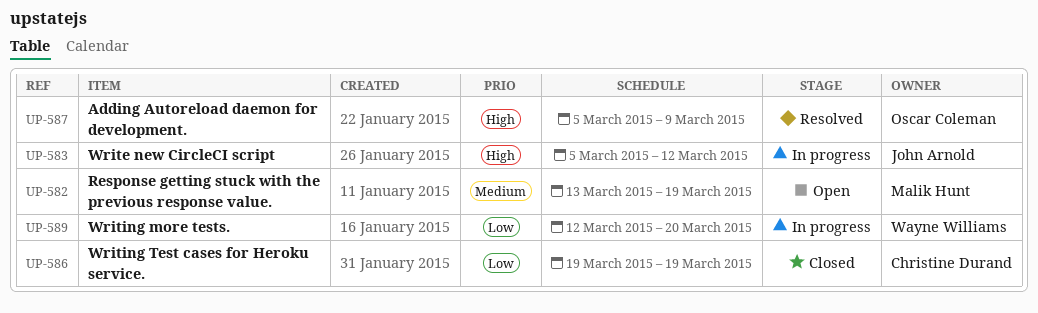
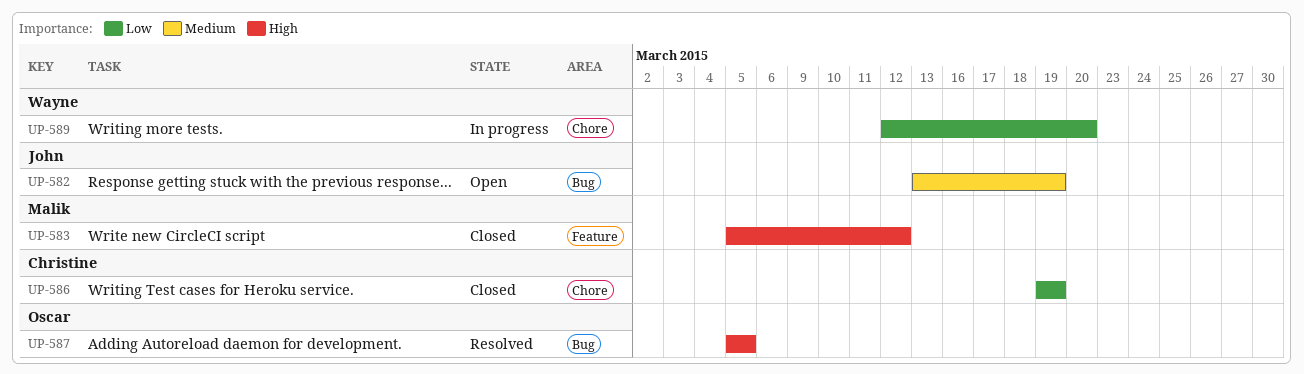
UP-582, owner: Malik Hunt -> John Arnold
UP-583, status: In progress -> Closed
UP-583, owner: John Arnold -> Malik Hunt
UP-587, due: Mar 9 -> Mar 5

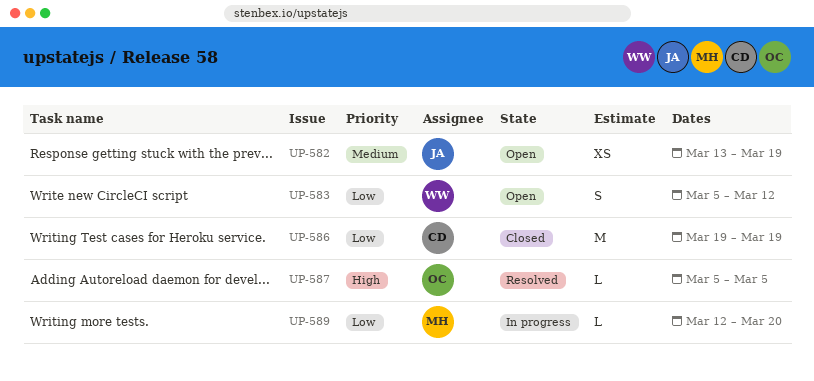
UP-583, status: Closed -> Open
UP-583, owner: Malik -> Wayne
UP-583, priority: High -> Low
UP-589, owner: Wayne -> Malik

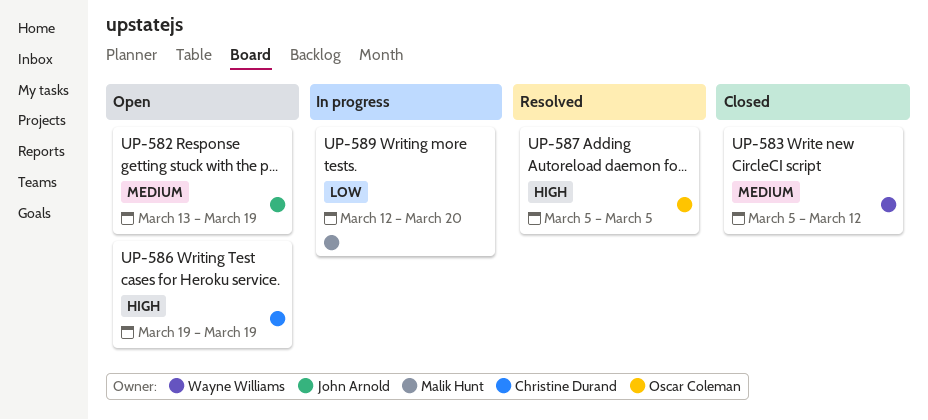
UP-583, status: Open -> Closed
UP-583, priority: Low -> Medium
UP-586, status: Closed -> Open
UP-586, priority: Low -> High

